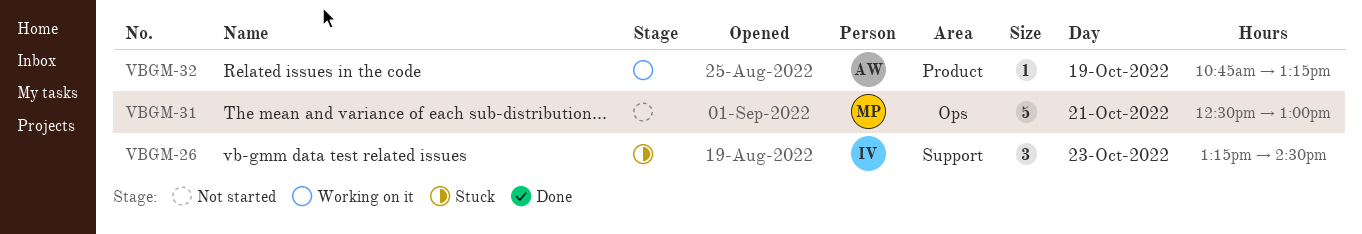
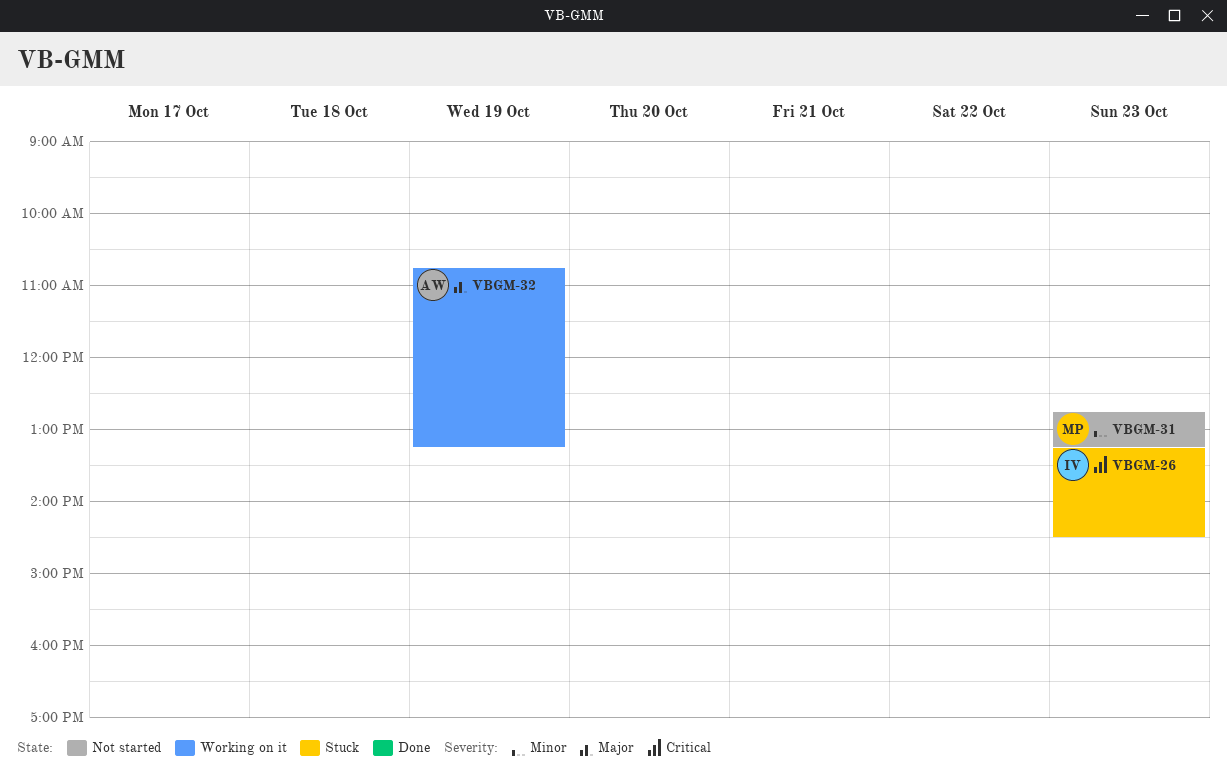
VBGM-31, day: Oct 21 -> Oct 23
VBGM-31, begins: 12:30 -> 12:45
VBGM-31, ends: 13:00 -> 13:15

